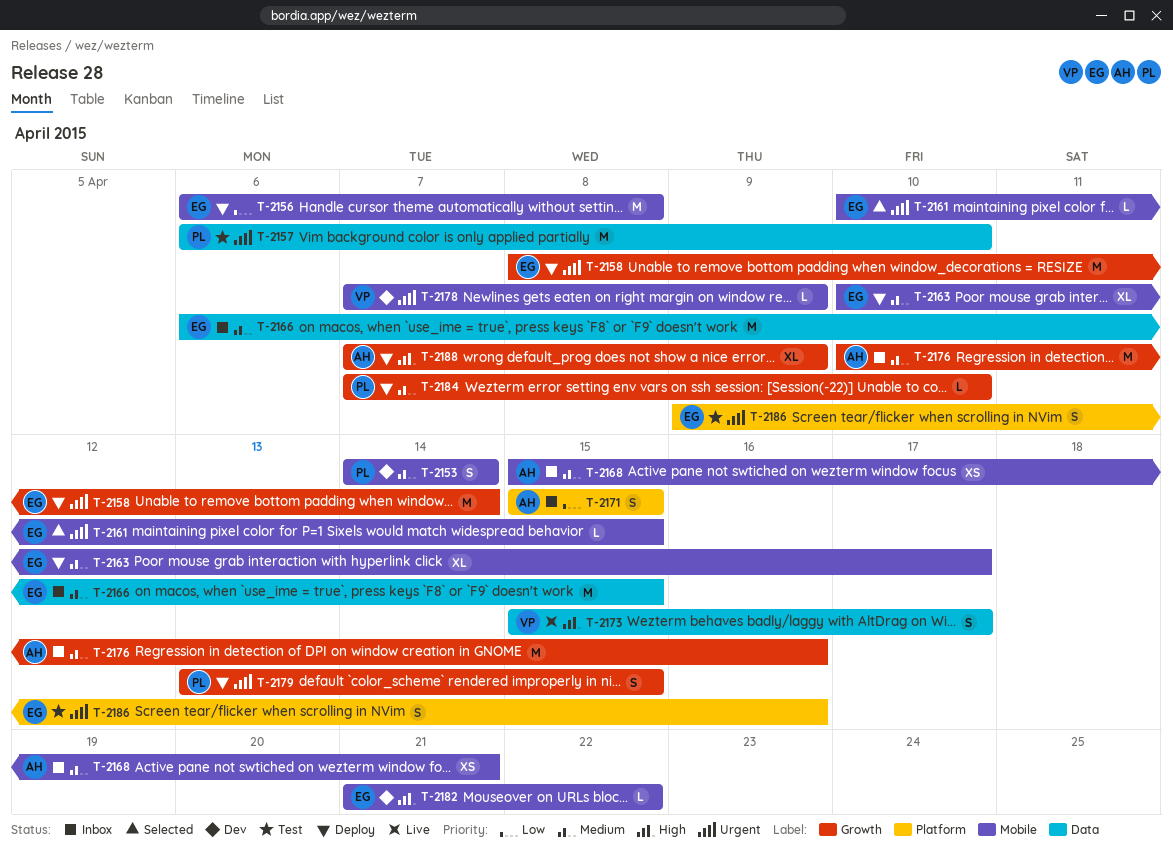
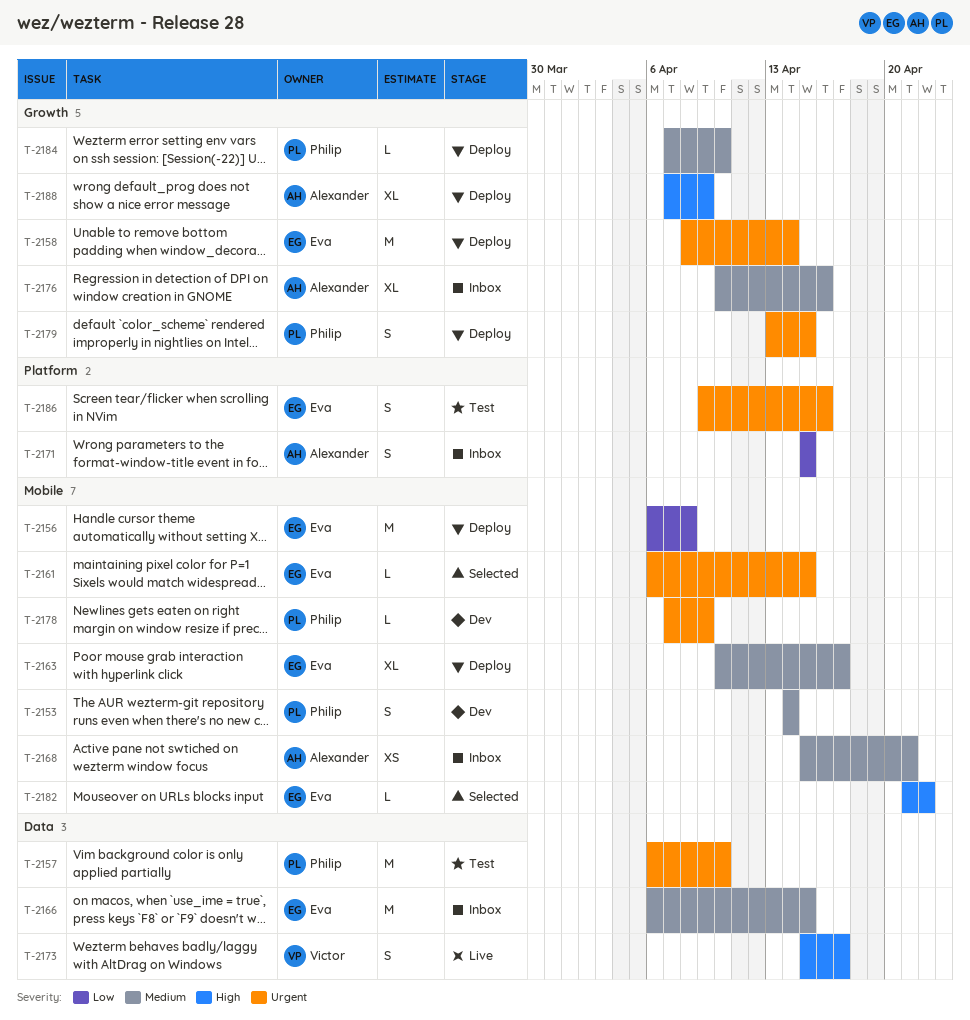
T-2161, start: Apr 10 -> Apr 6
T-2176, estimate: M -> XL
T-2178, owner: Victor -> Philip
T-2182, status: Dev -> Selected

